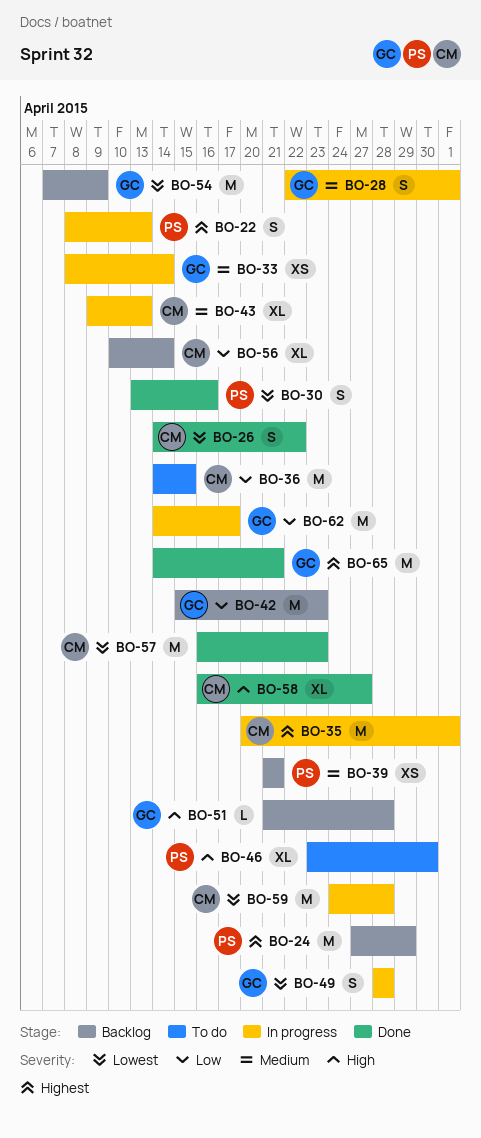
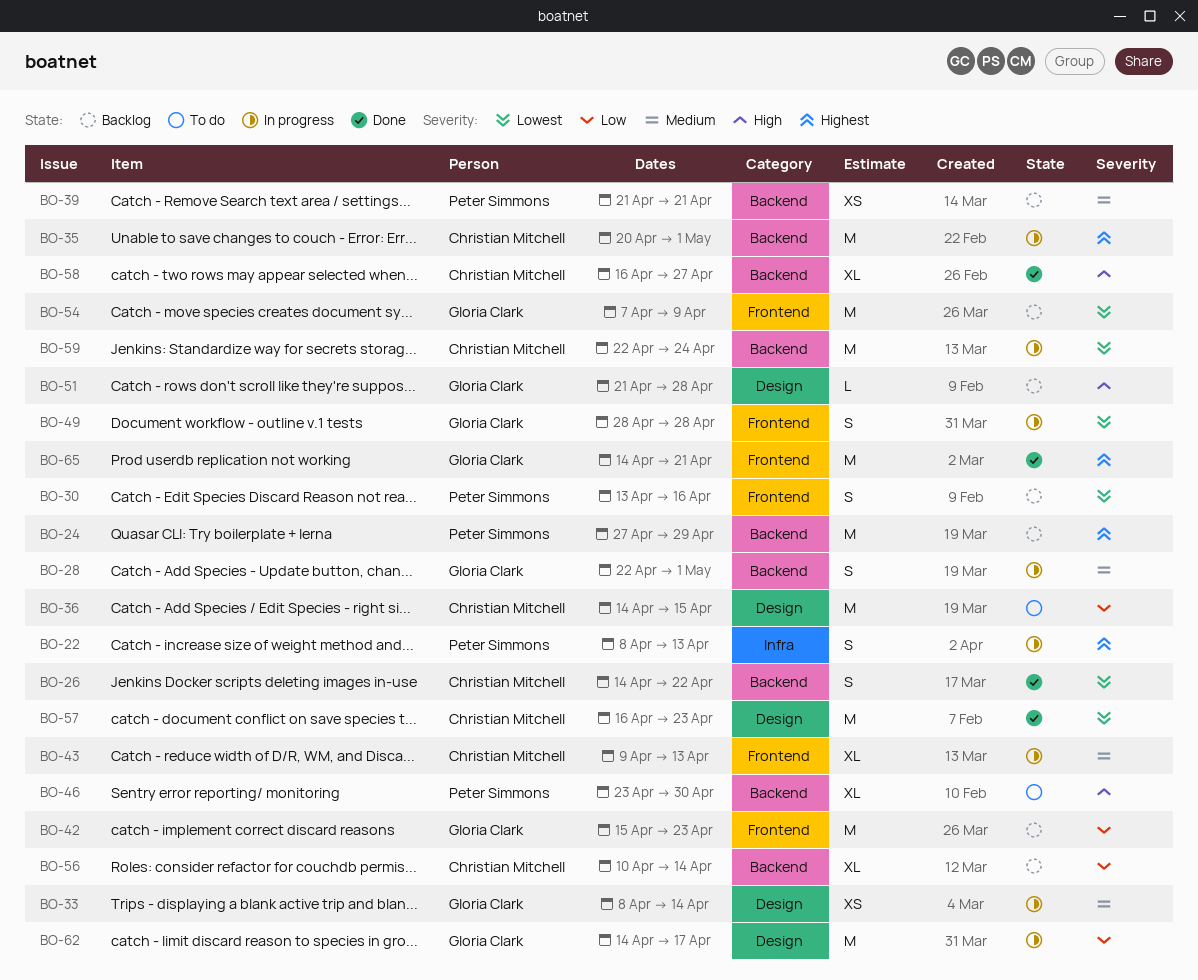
BO-30, status: Done -> Backlog
BO-59, start: Apr 24 -> Apr 22
BO-59, due: Apr 28 -> Apr 24

